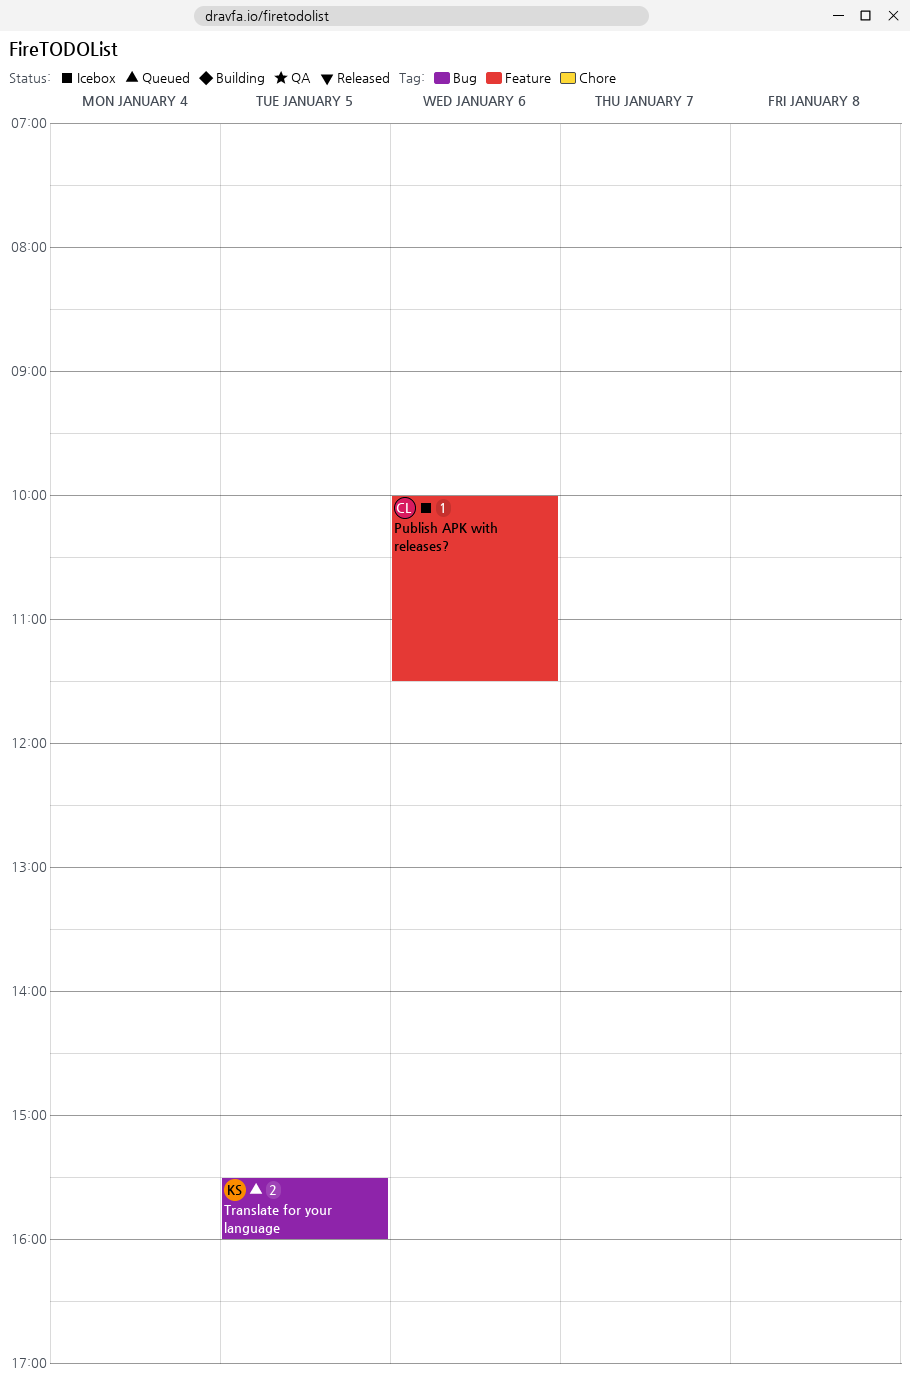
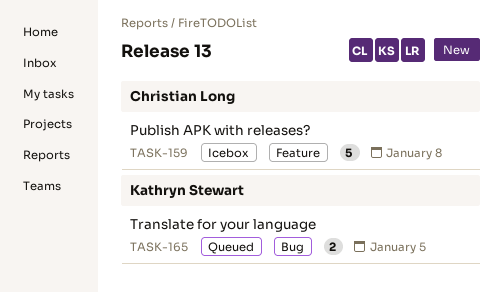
Publish APK with releases?, estimate: 1 -> 5
Publish APK with releases?, day: Jan 6 -> Jan 8

